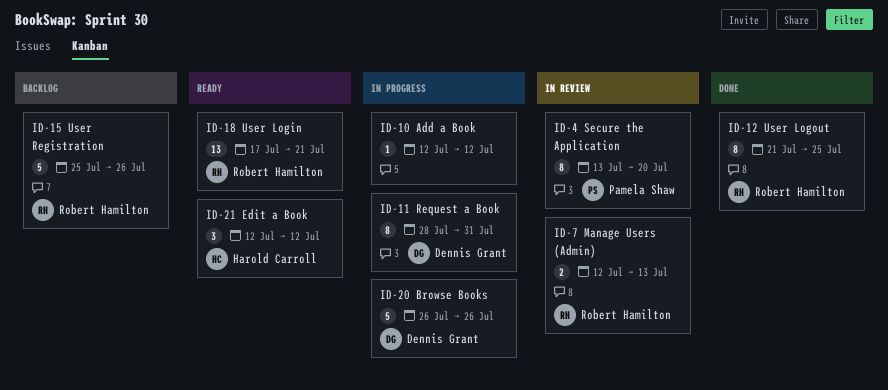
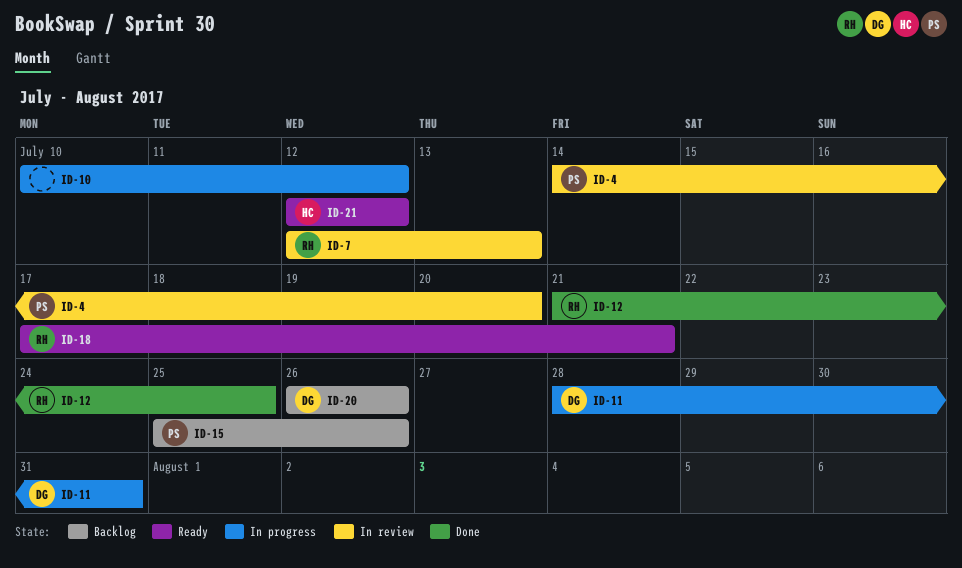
ID-4, start: Jul 13 -> Jul 14
ID-10, start: Jul 12 -> Jul 10
ID-15, owner: Robert Hamilton -> Pamela Shaw
ID-20, status: In progress -> Backlog

